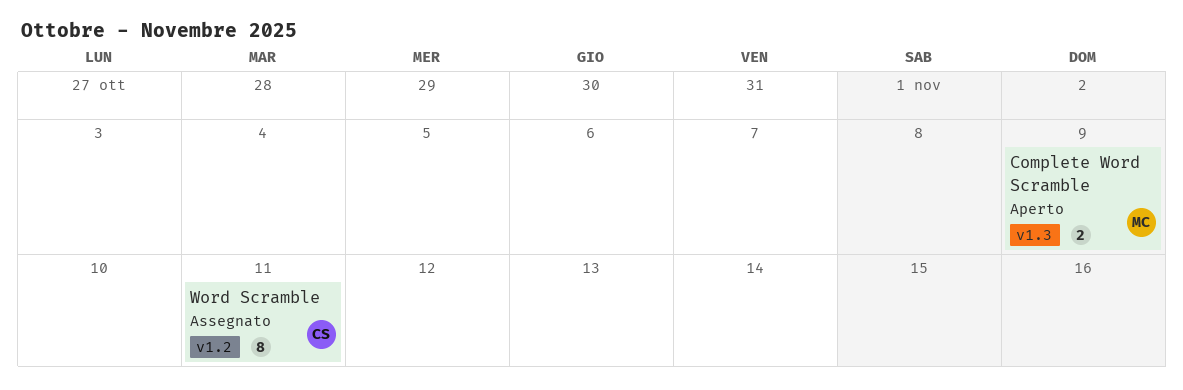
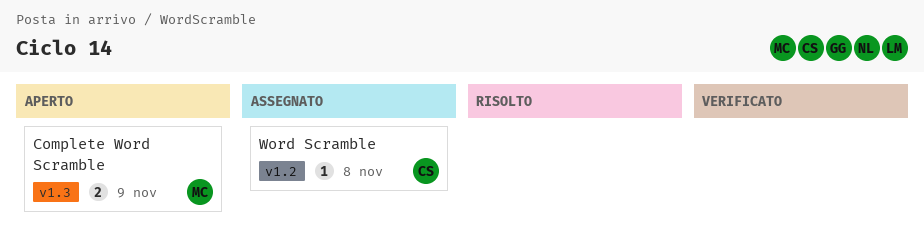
Word Scramble, estimate: 8 -> 1
Word Scramble, due: Nov 11 -> Nov 8

